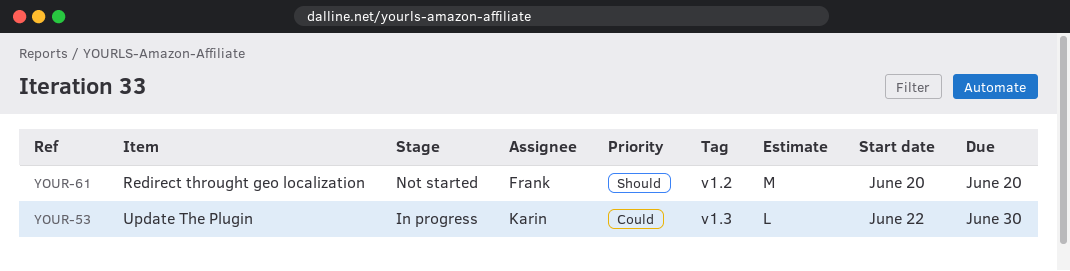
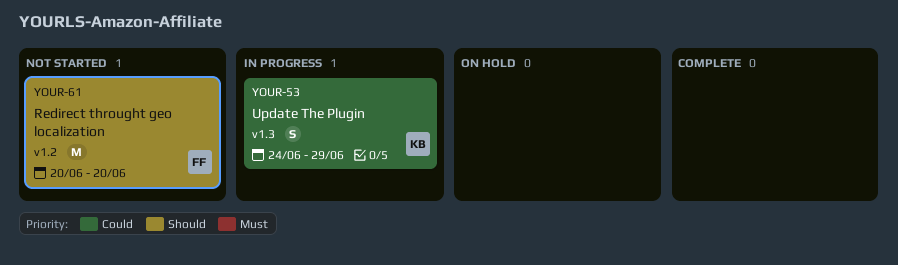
YOUR-53, estimate: L -> S
YOUR-53, start: Jun 22 -> Jun 24
YOUR-53, due: Jun 30 -> Jun 29

